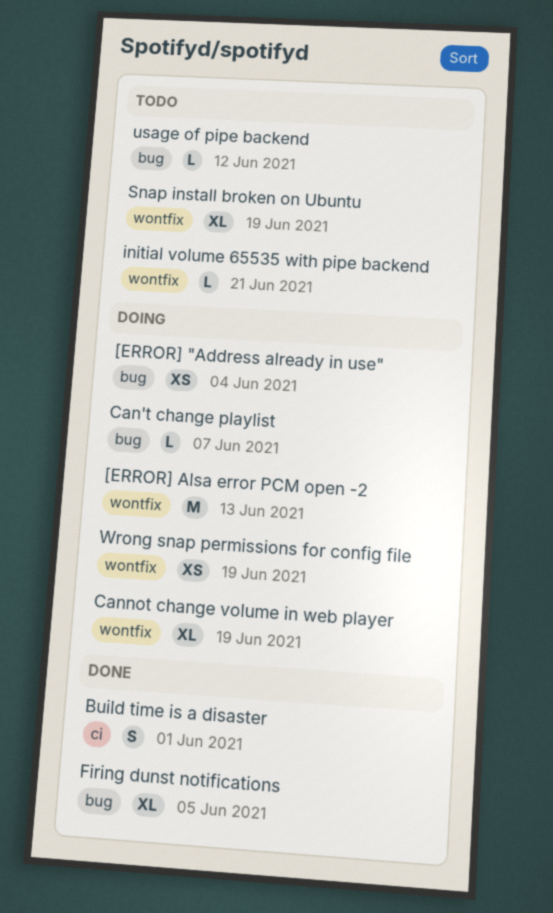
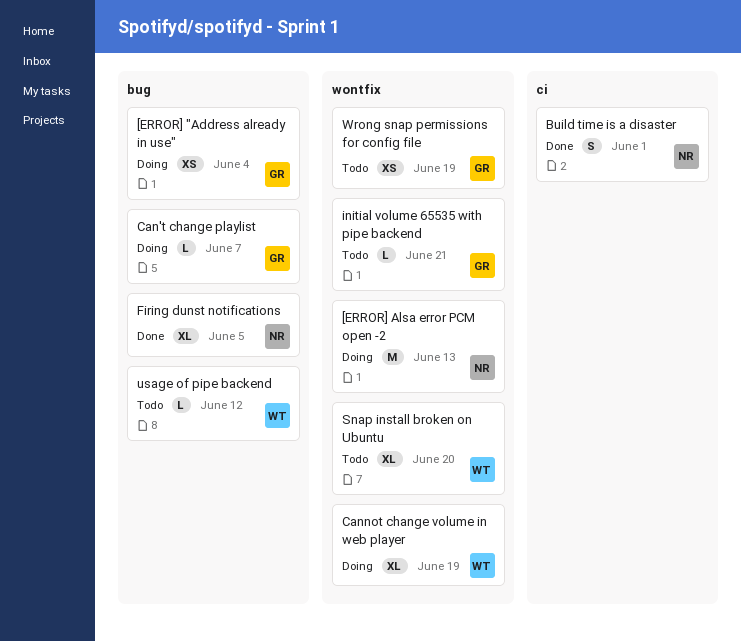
Snap install broken on Ubuntu, due: Jun 19 -> Jun 20
Wrong snap permissions for config file, status: Doing -> Todo

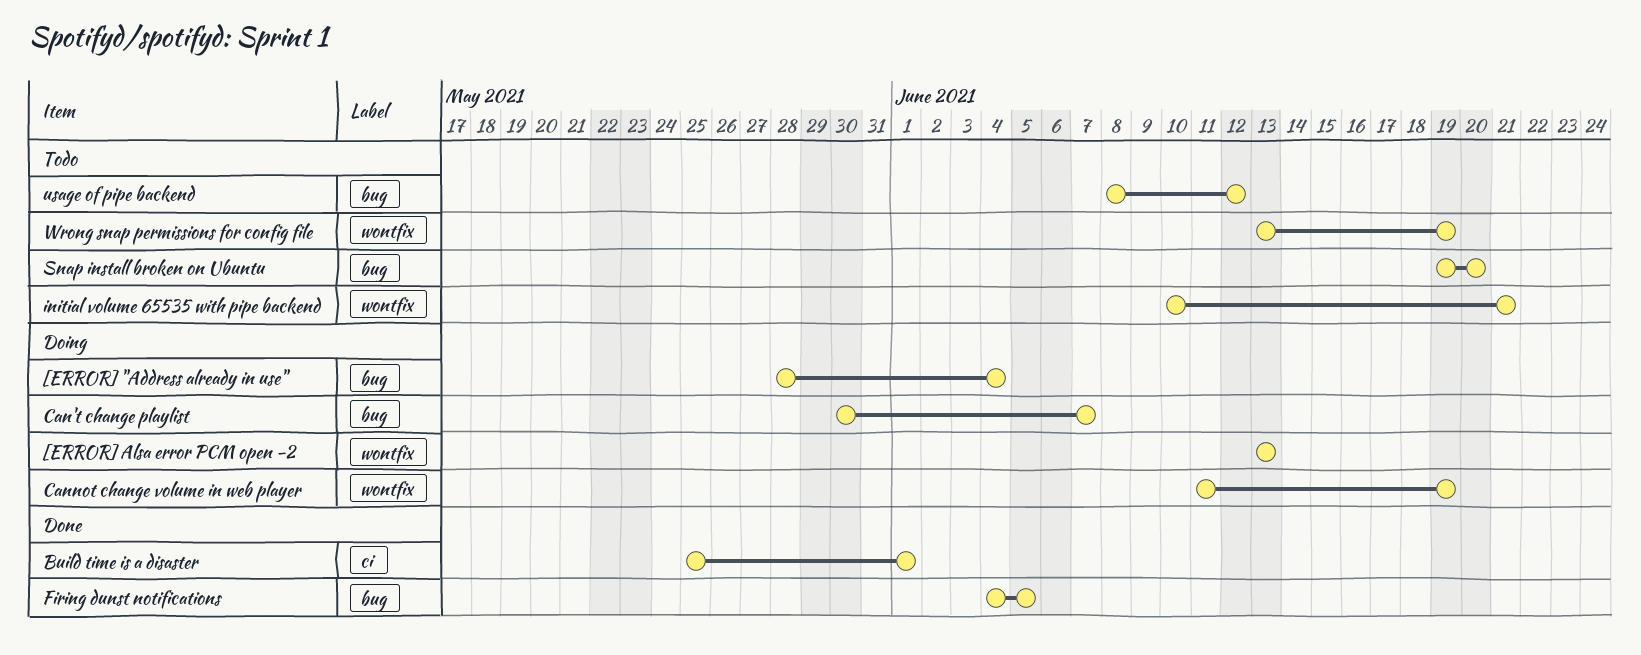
Snap install broken on Ubuntu, label: wontfix -> bug

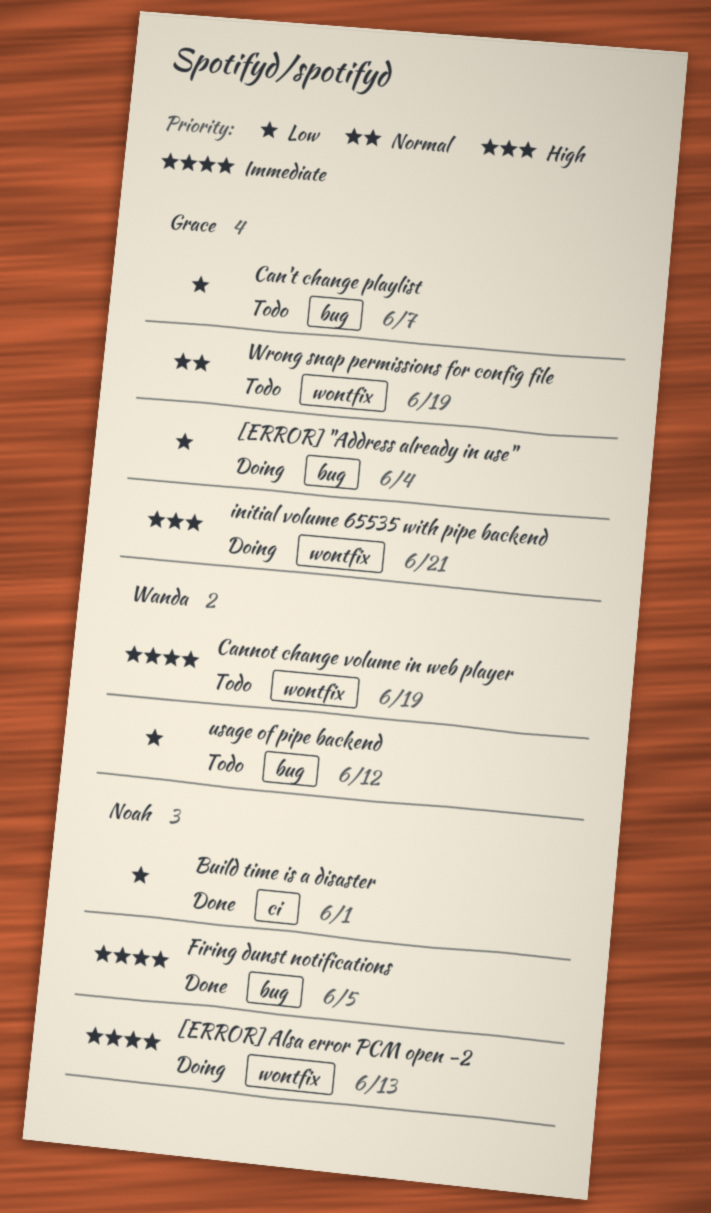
Can't change playlist, status: Doing -> Todo
Cannot change volume in web player, status: Doing -> Todo
initial volume 65535 with pipe backend, status: Todo -> Doing
Snap install broken on Ubuntu: present -> none

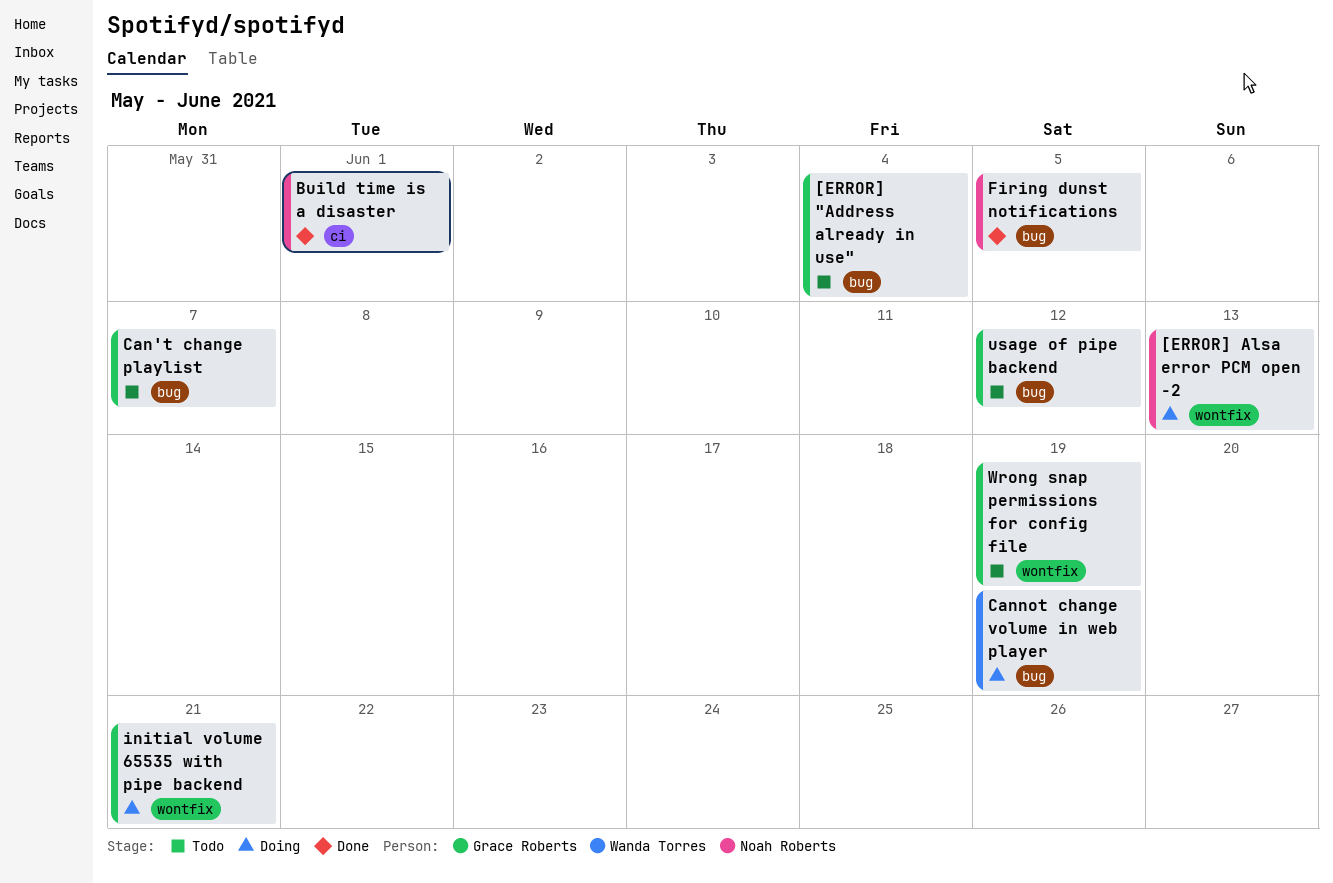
[ERROR] "Address already in use", status: Doing -> Todo
Cannot change volume in web player, status: Todo -> Doing
Cannot change volume in web player, label: wontfix -> bug
usage of pipe backend, owner: Wanda Torres -> Grace Roberts

